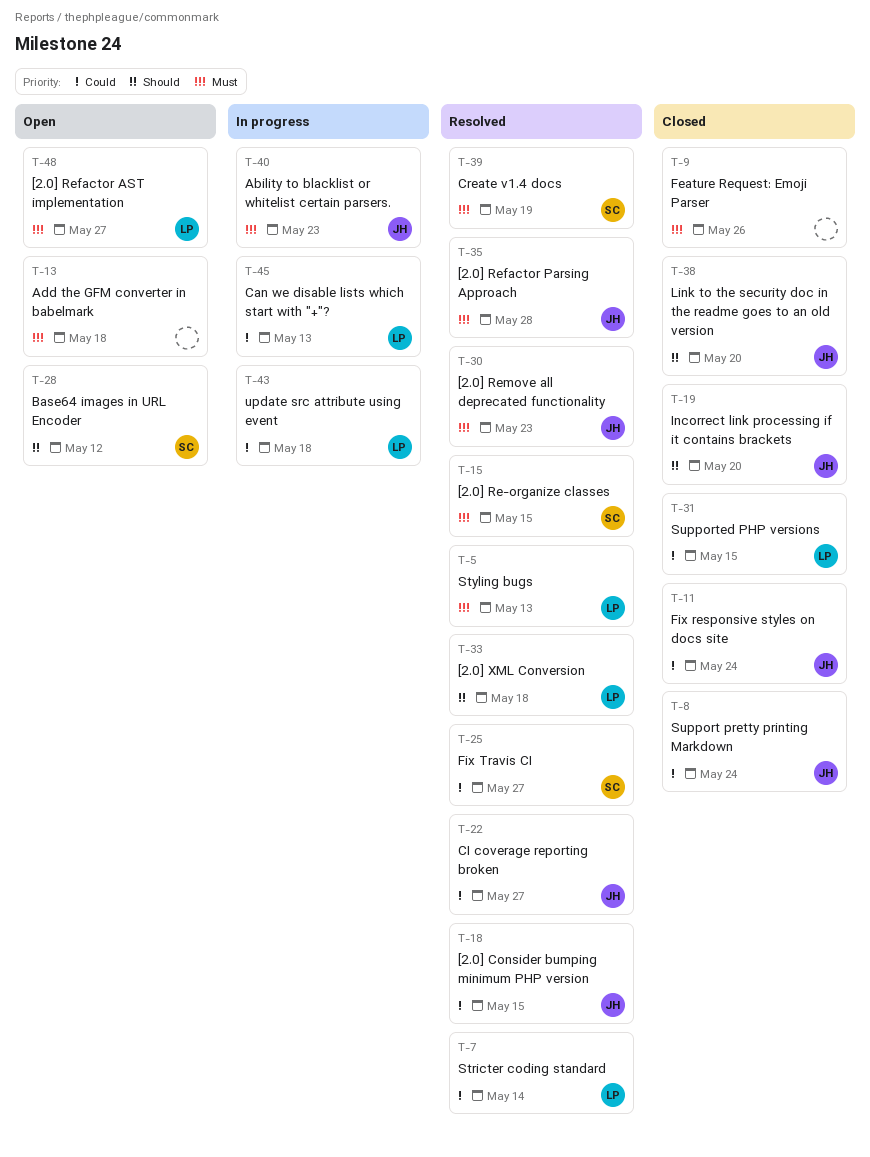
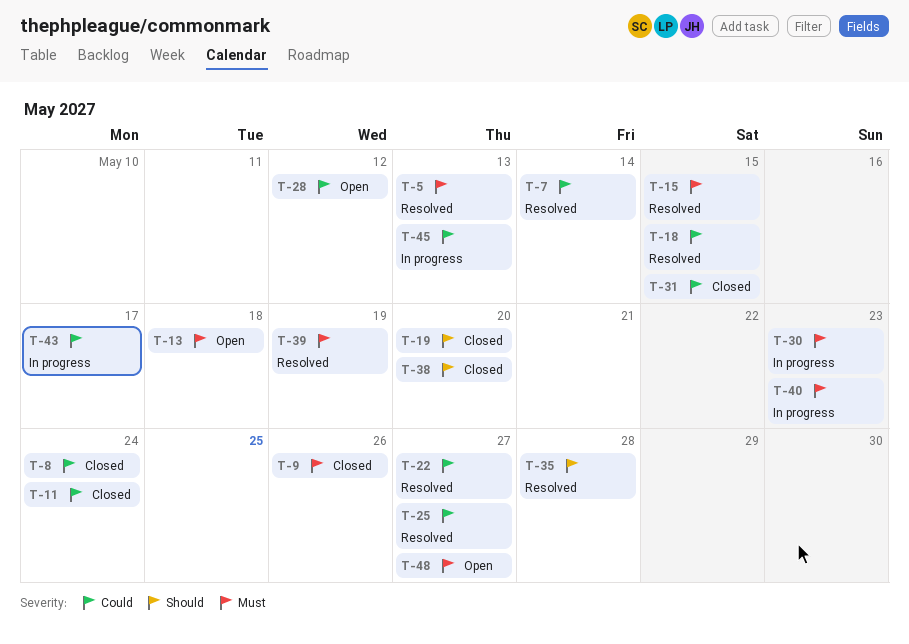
T-28, priority: Should -> Could
T-30, status: Resolved -> In progress
T-33: present -> none
T-35, priority: Must -> Should
T-43, due: May 18 -> May 17

